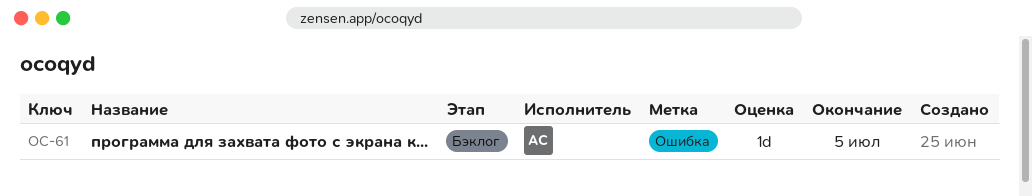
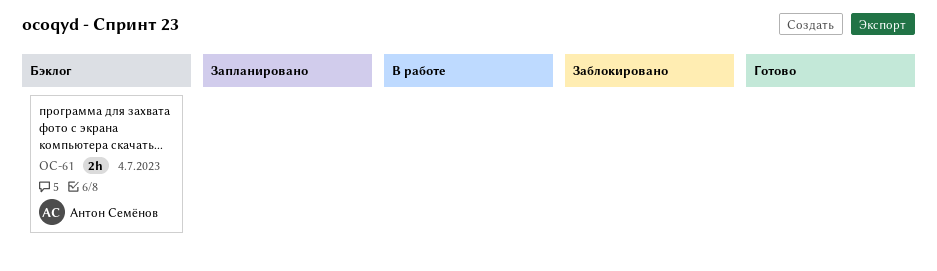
OC-61, estimate: 1d -> 2h
OC-61, due: Jul 5 -> Jul 4

